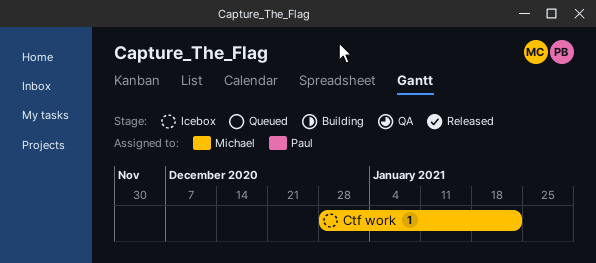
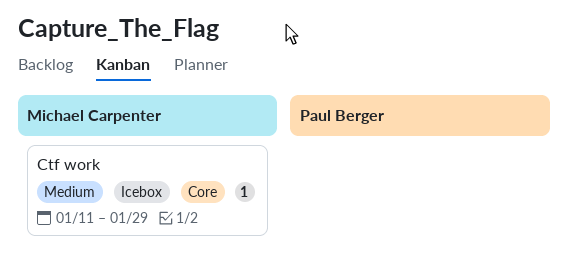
Ctf work, start: Dec 28 -> Jan 11
Ctf work, due: Jan 22 -> Jan 29

